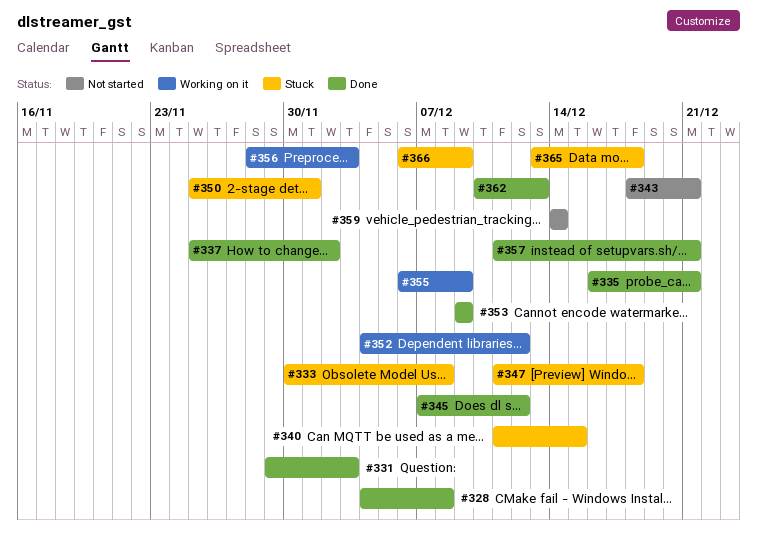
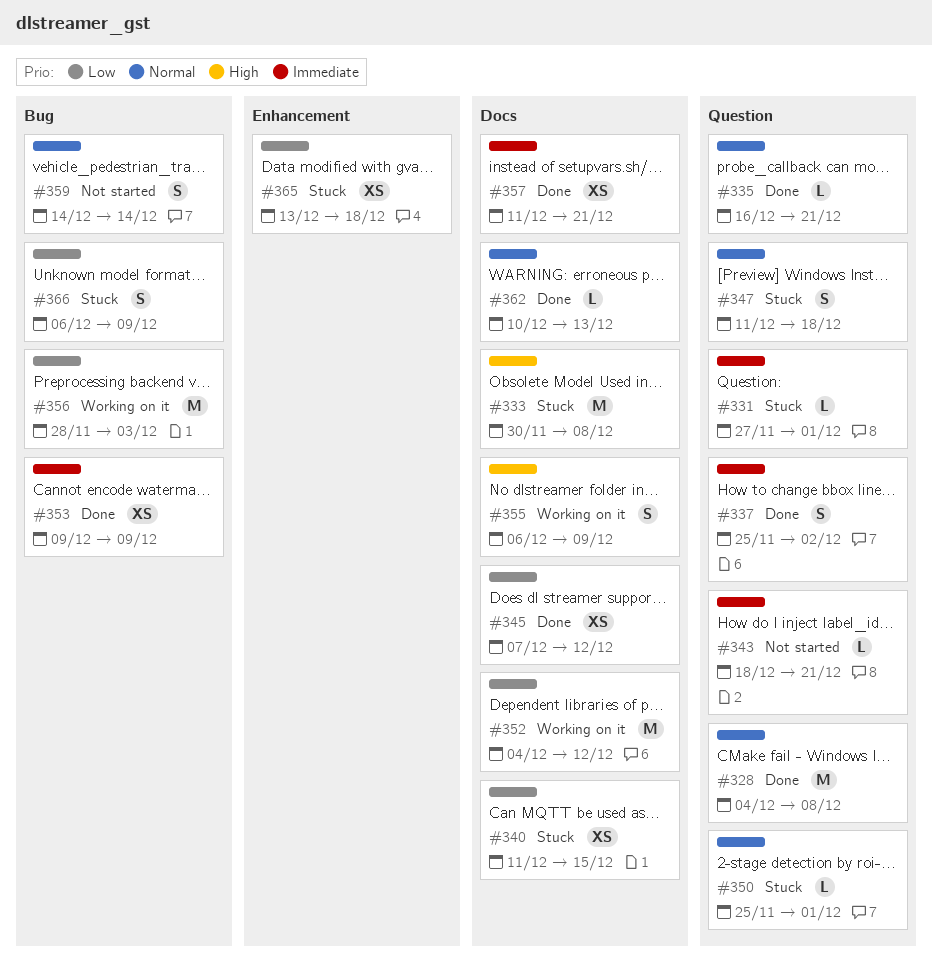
#331, status: Done -> Stuck
#331, start: Nov 29 -> Nov 27
#331, due: Dec 3 -> Dec 1

